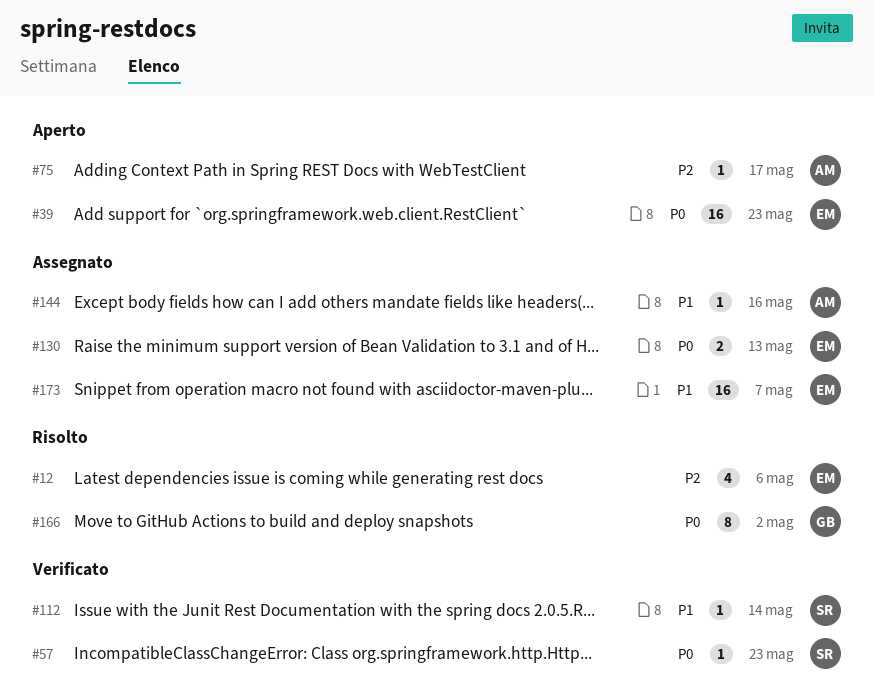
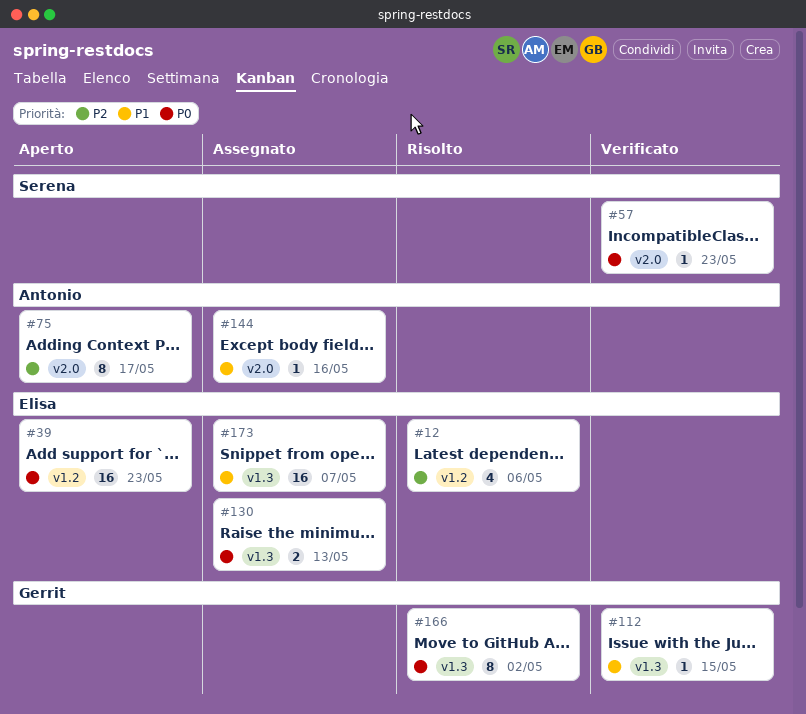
#75, estimate: 1 -> 8
#112, owner: Serena -> Gerrit
#112, due: May 14 -> May 15

